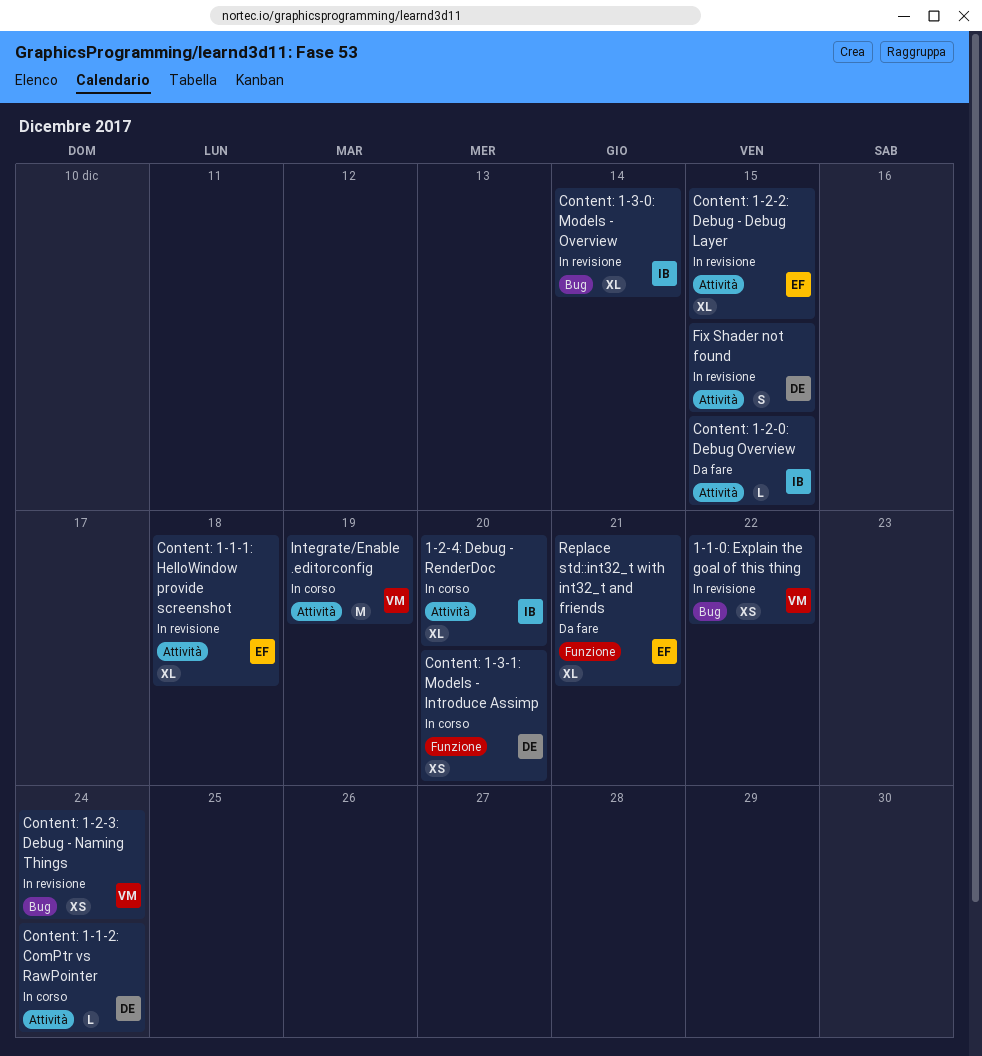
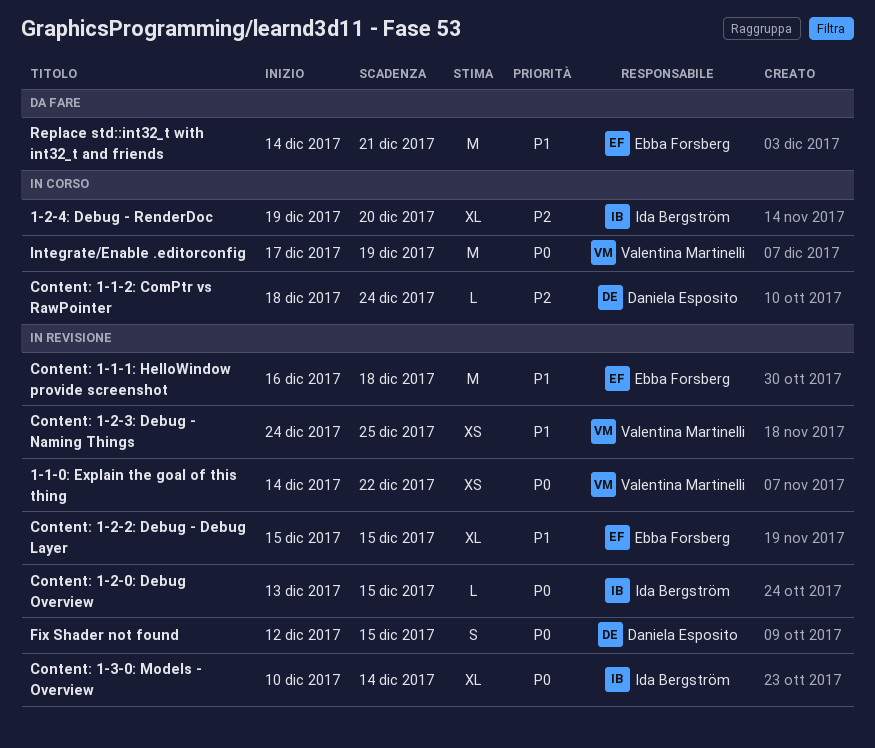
Content: 1-1-1: HelloWindow provide screenshot, estimate: XL -> M
Content: 1-2-0: Debug Overview, status: Da fare -> In revisione
Content: 1-2-3: Debug - Naming Things, due: Dec 24 -> Dec 25
Content: 1-3-1: Models - Introduce Assimp: present -> none
Replace std::int32_t with int32_t and friends, estimate: XL -> M

